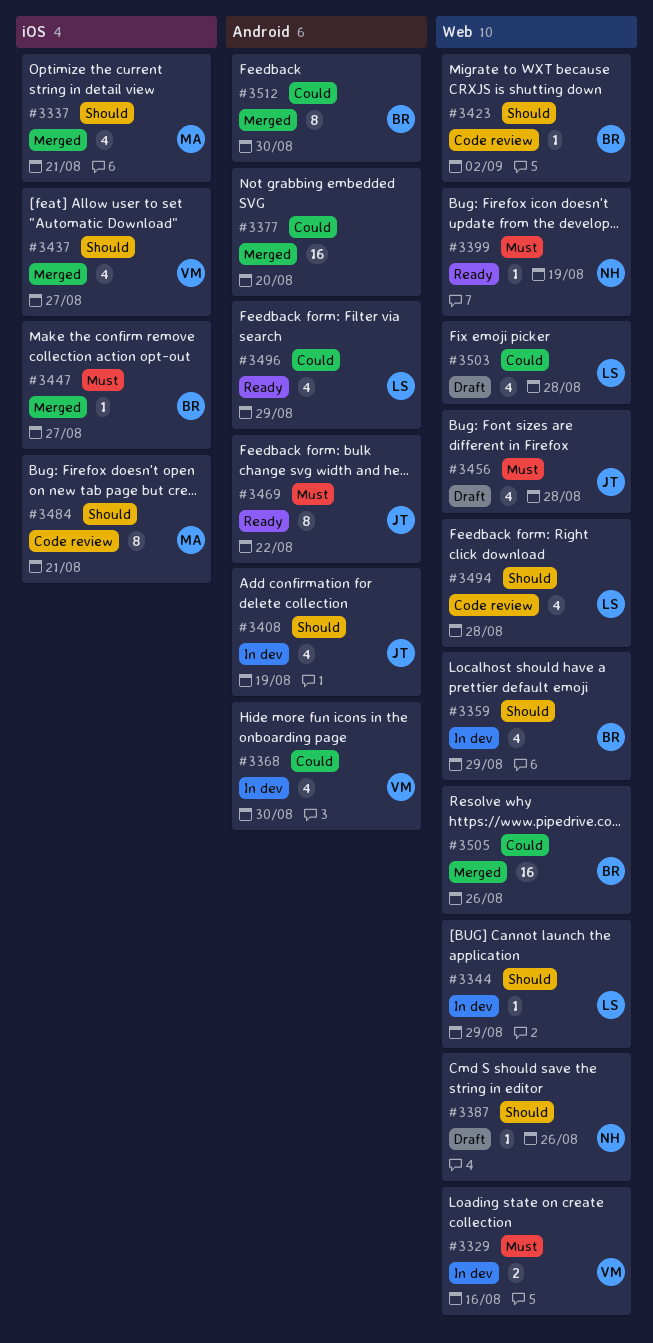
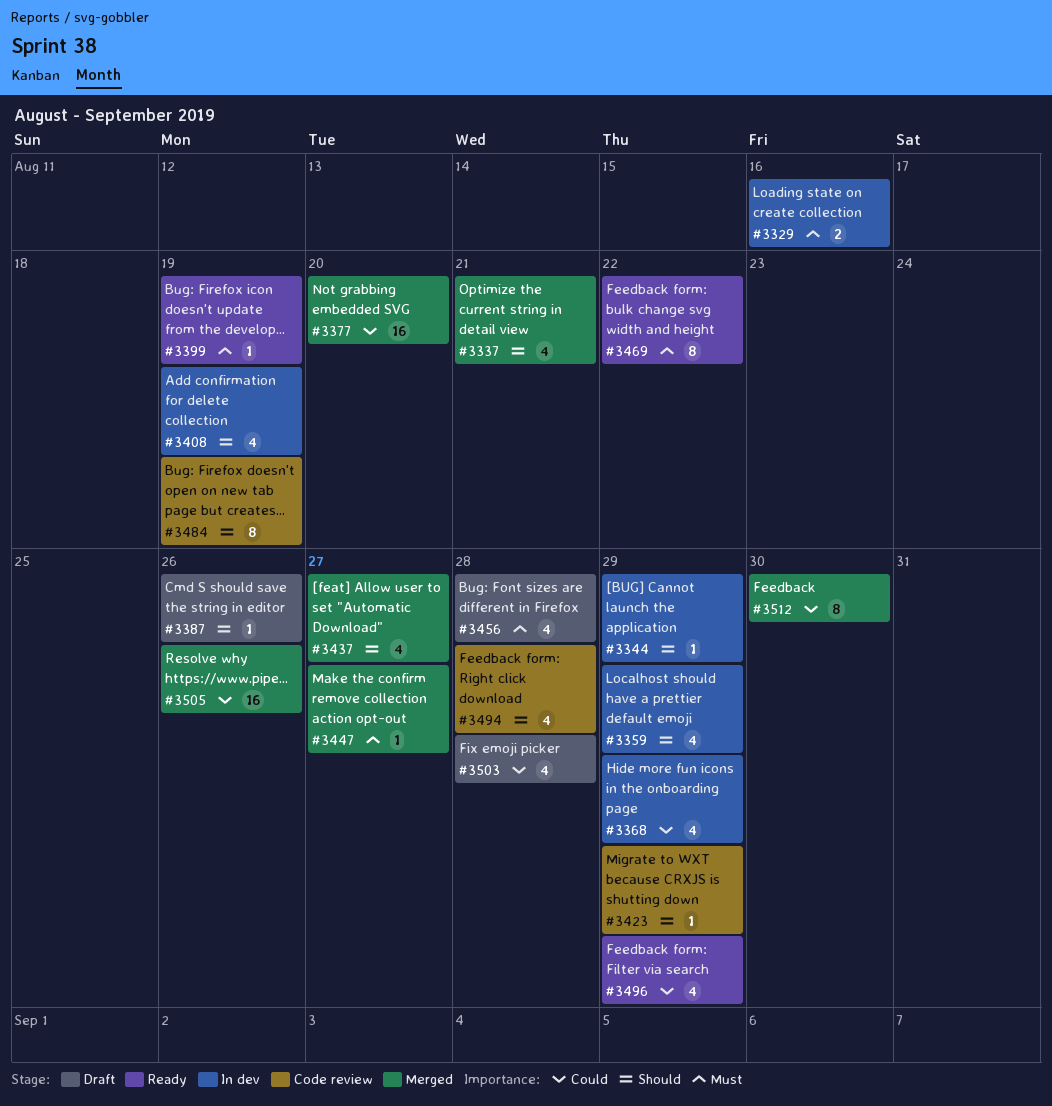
#3368, due: Aug 30 -> Aug 29
#3423, due: Sep 2 -> Aug 29
#3484, due: Aug 21 -> Aug 19

